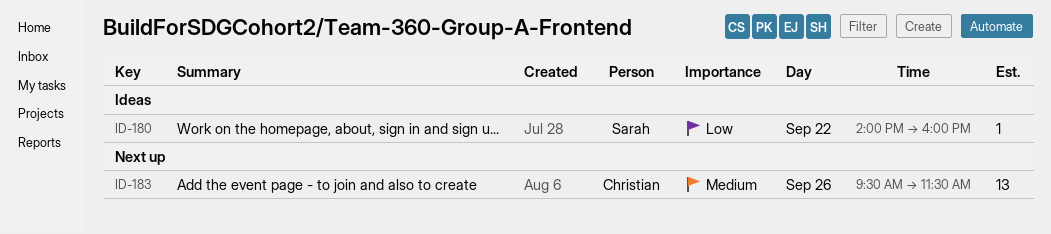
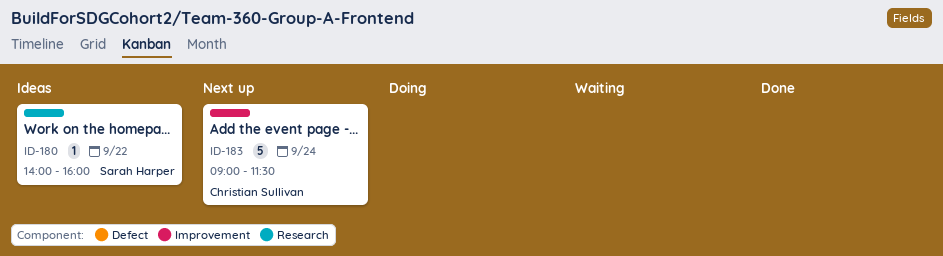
ID-183, estimate: 13 -> 5
ID-183, day: Sep 26 -> Sep 24
ID-183, begins: 09:30 -> 09:00

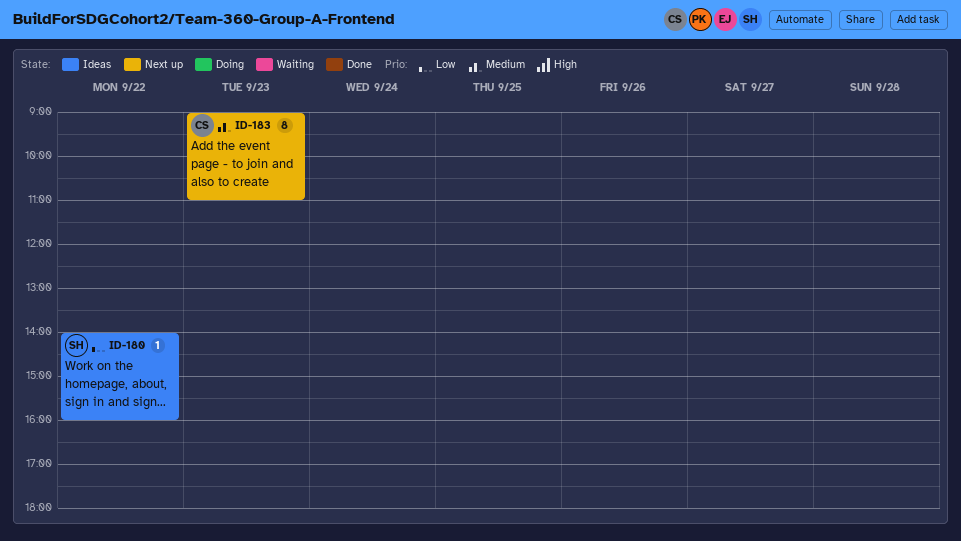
ID-183, estimate: 5 -> 8
ID-183, day: Sep 24 -> Sep 23
ID-183, ends: 11:30 -> 11:00

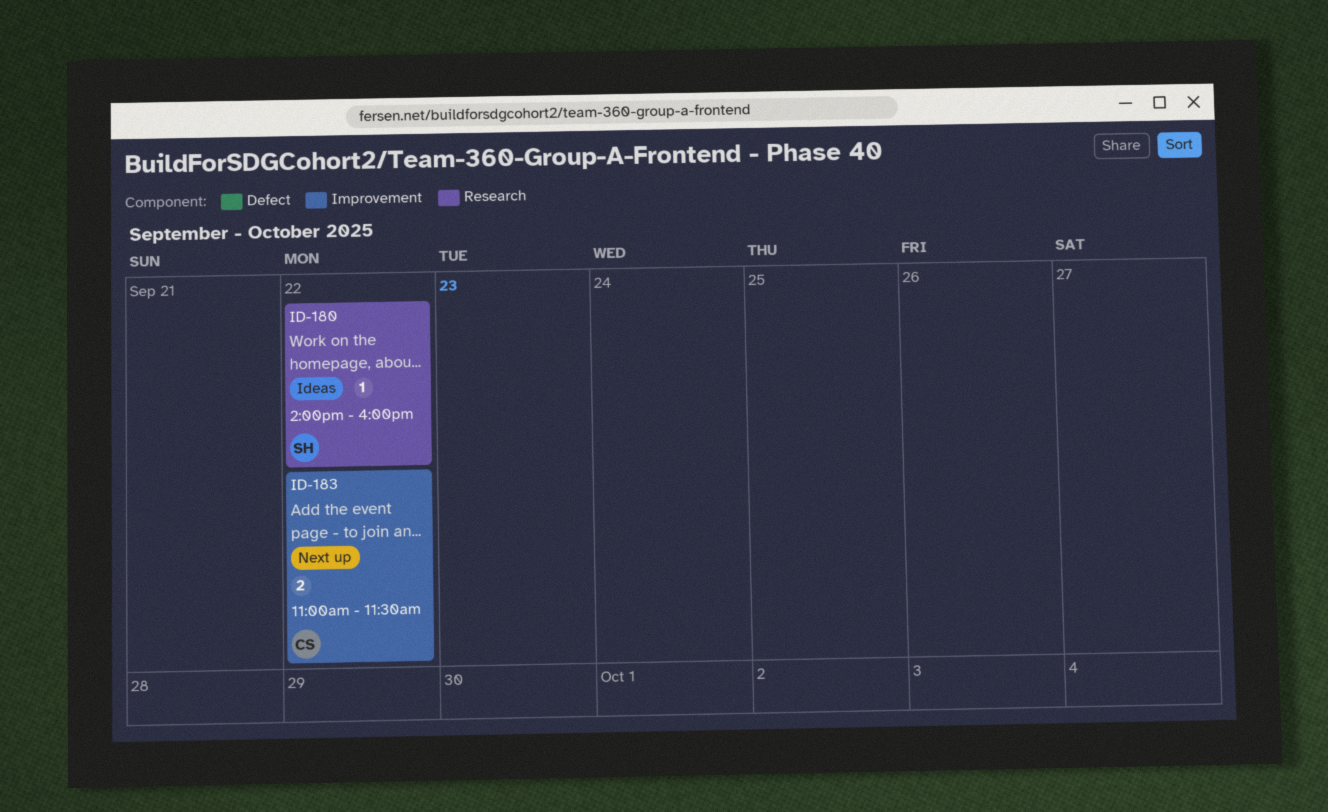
ID-183, estimate: 8 -> 2
ID-183, day: Sep 23 -> Sep 22
ID-183, begins: 09:00 -> 11:00
ID-183, ends: 11:00 -> 11:30

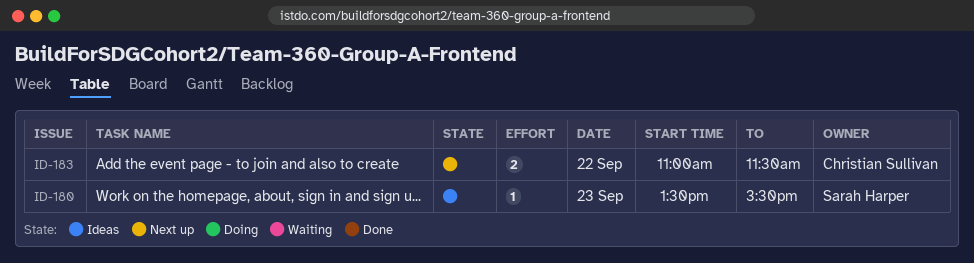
ID-180, day: Sep 22 -> Sep 23
ID-180, begins: 14:00 -> 13:30
ID-180, ends: 16:00 -> 15:30

